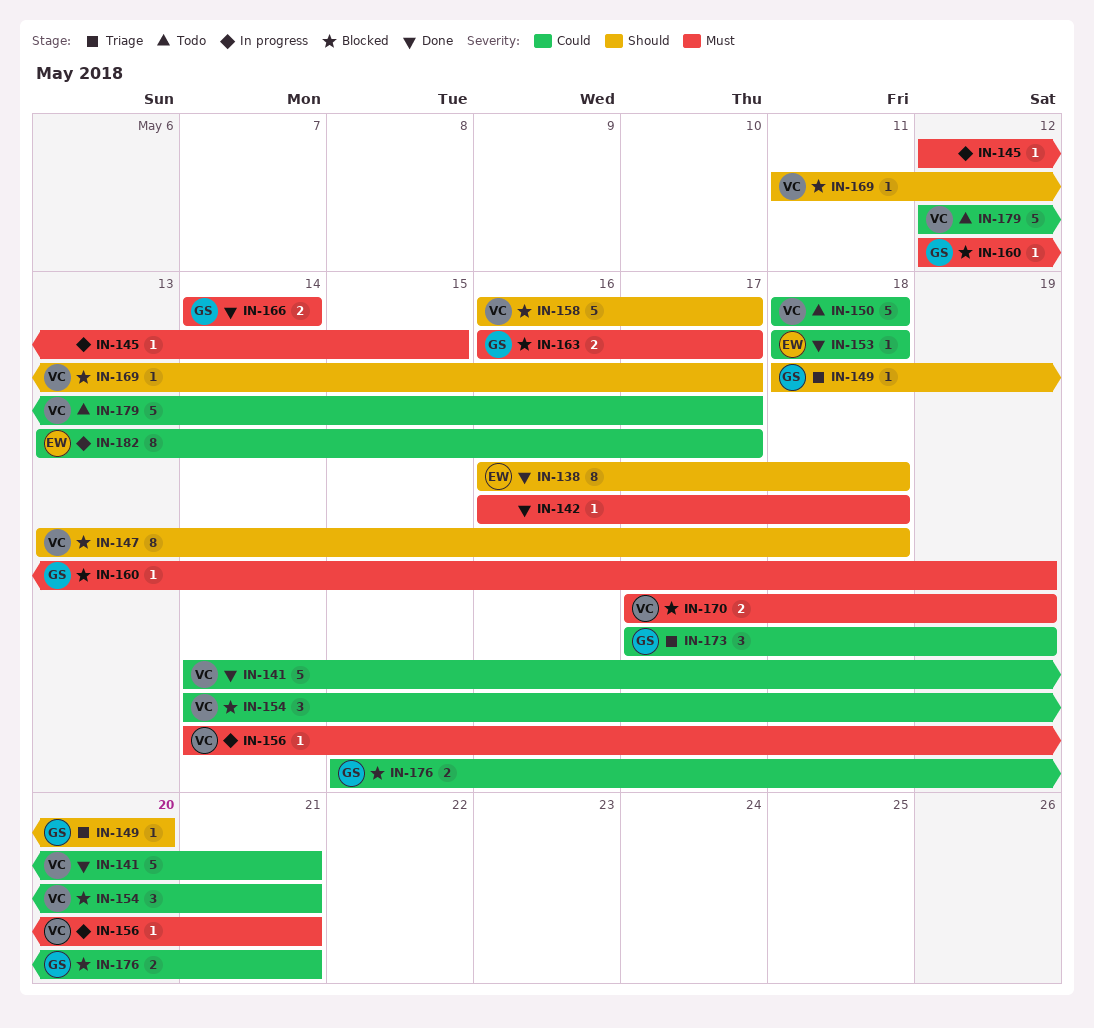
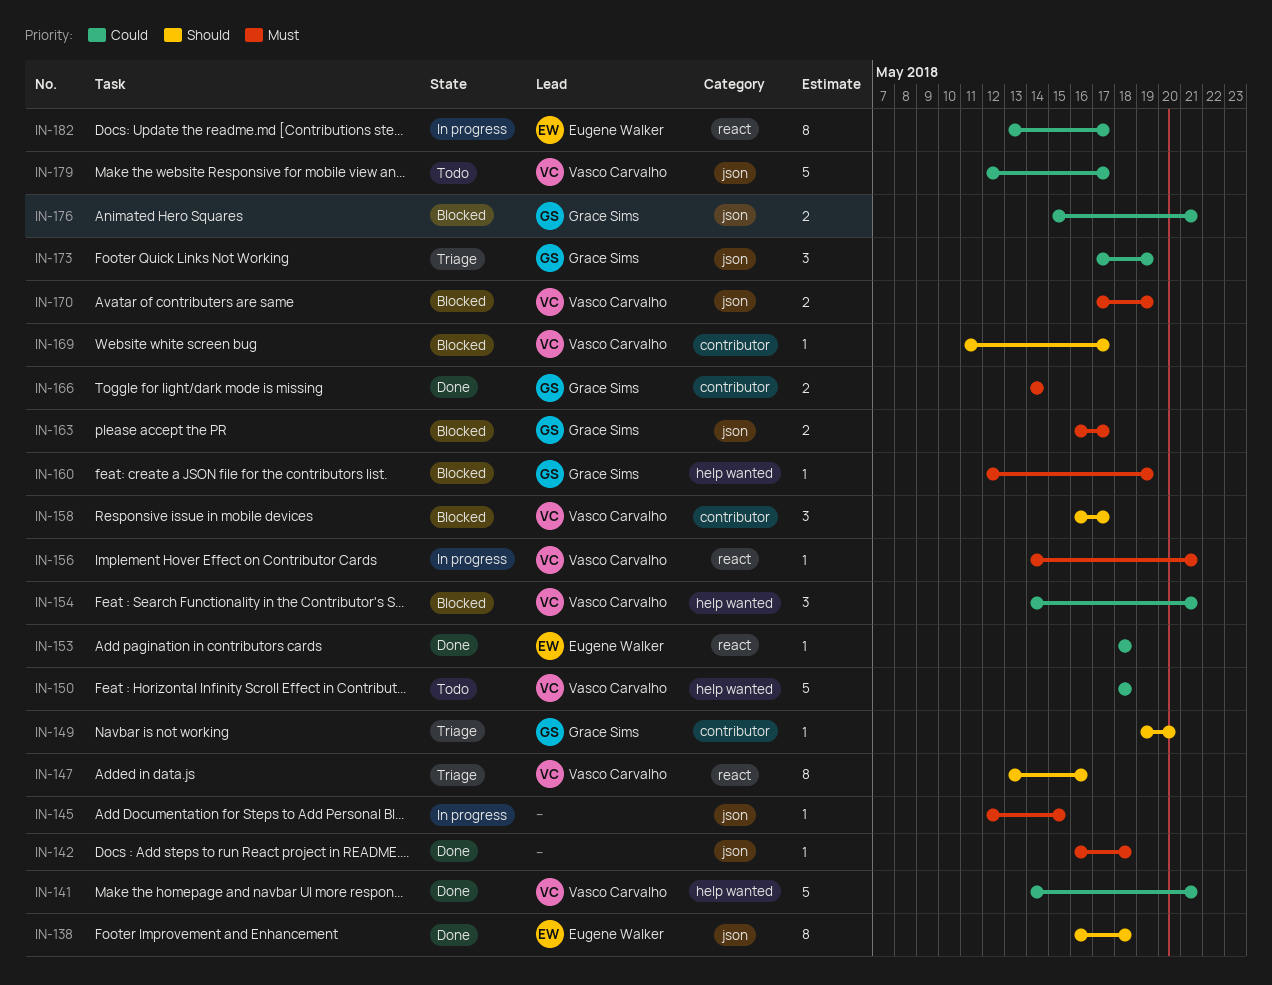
IN-147, status: Blocked -> Triage
IN-147, due: May 18 -> May 16
IN-149, start: May 18 -> May 19
IN-158, estimate: 5 -> 3

